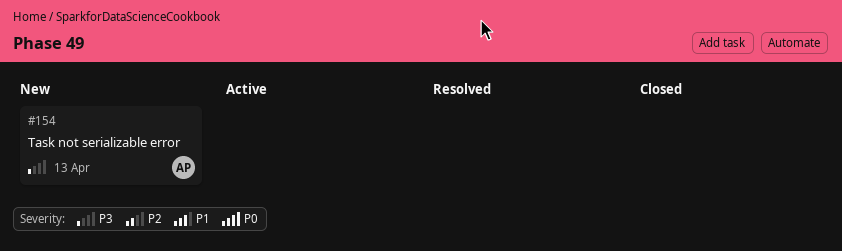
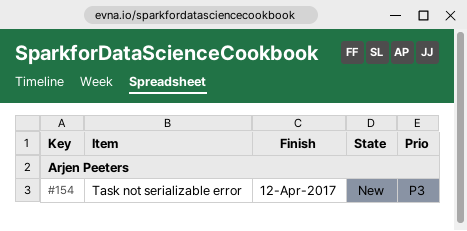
#154, due: Apr 13 -> Apr 12

